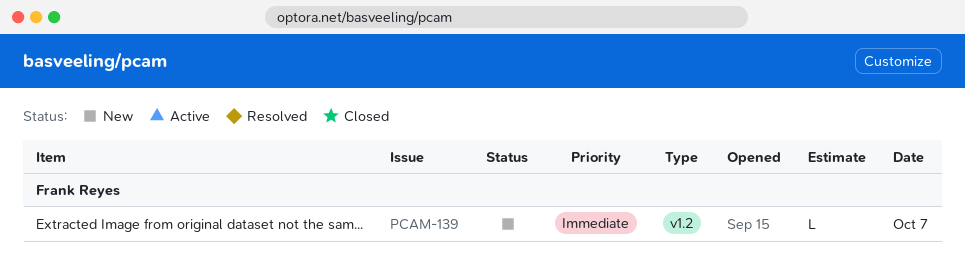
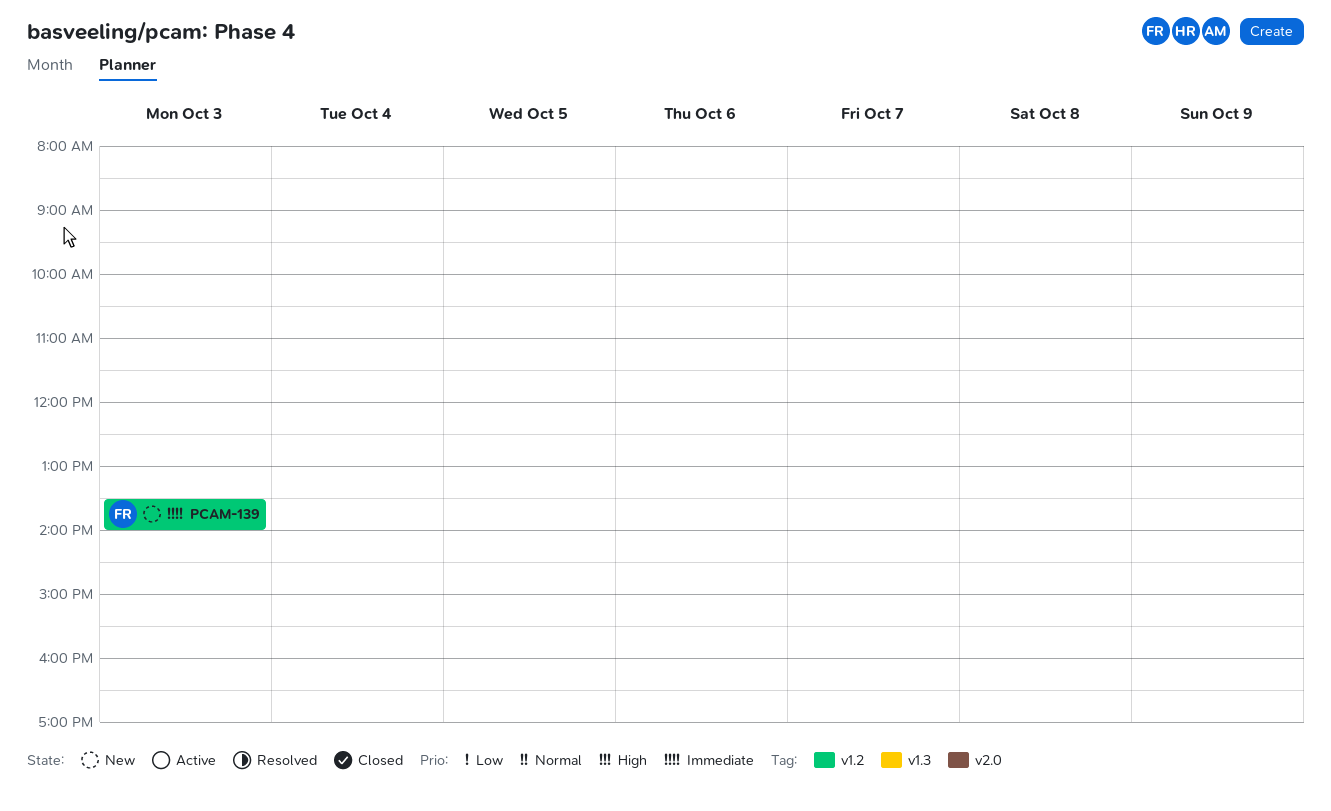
PCAM-139, day: Oct 7 -> Oct 3

